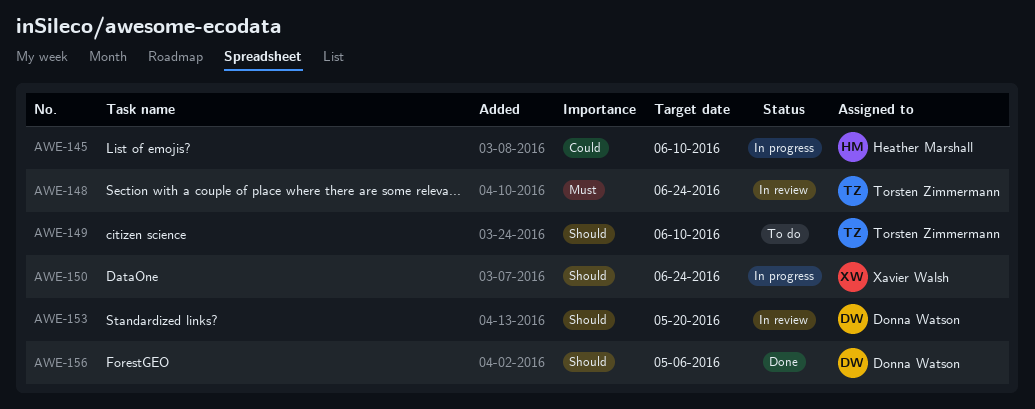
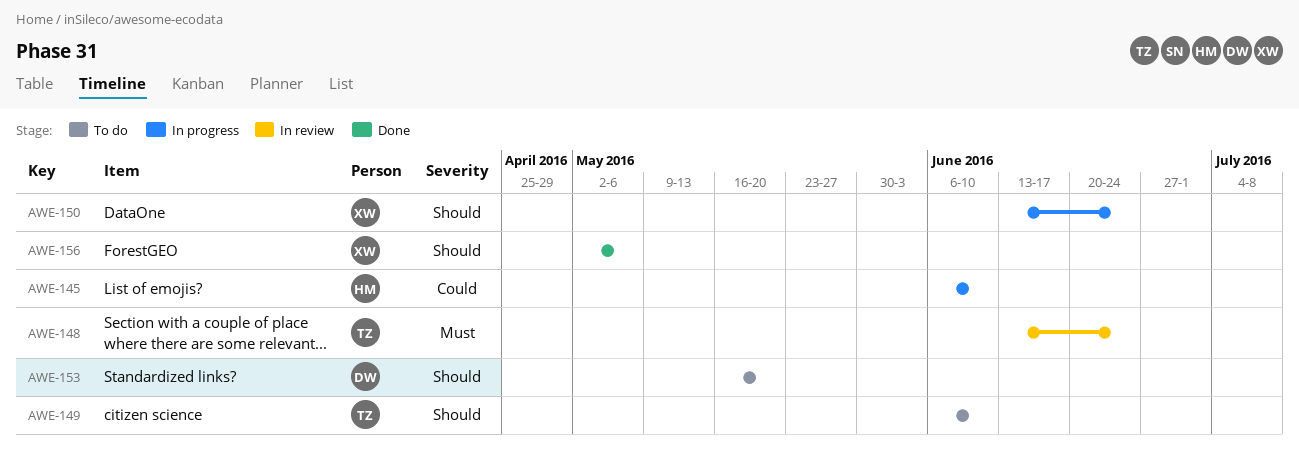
AWE-153, status: In review -> To do
AWE-156, owner: Donna Watson -> Xavier Walsh

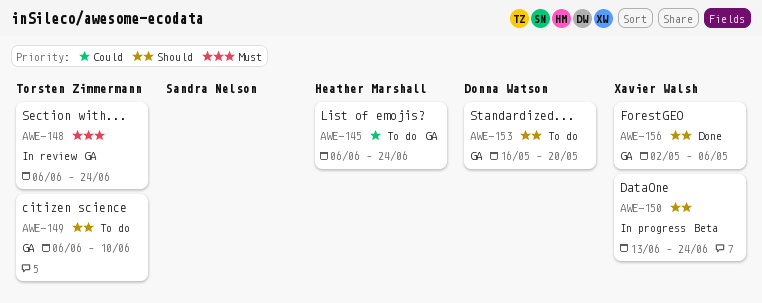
AWE-145, status: In progress -> To do
AWE-145, due: Jun 10 -> Jun 24
AWE-148, start: Jun 13 -> Jun 6

